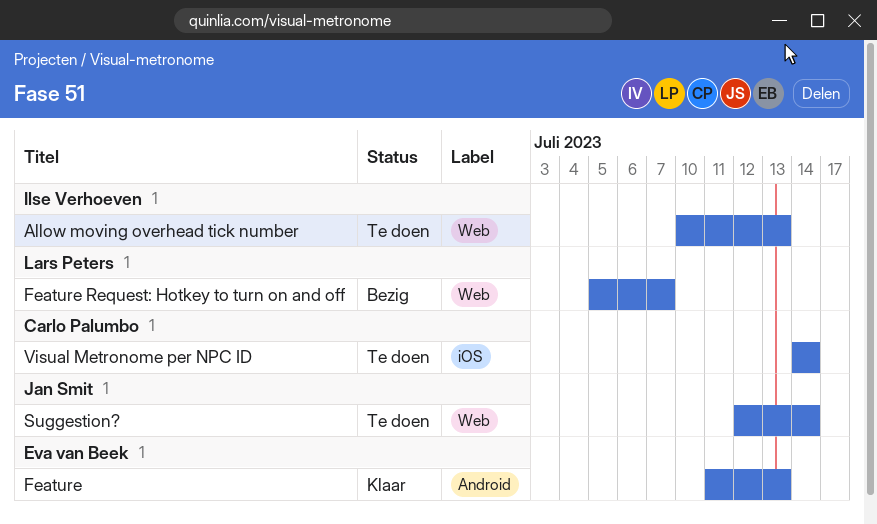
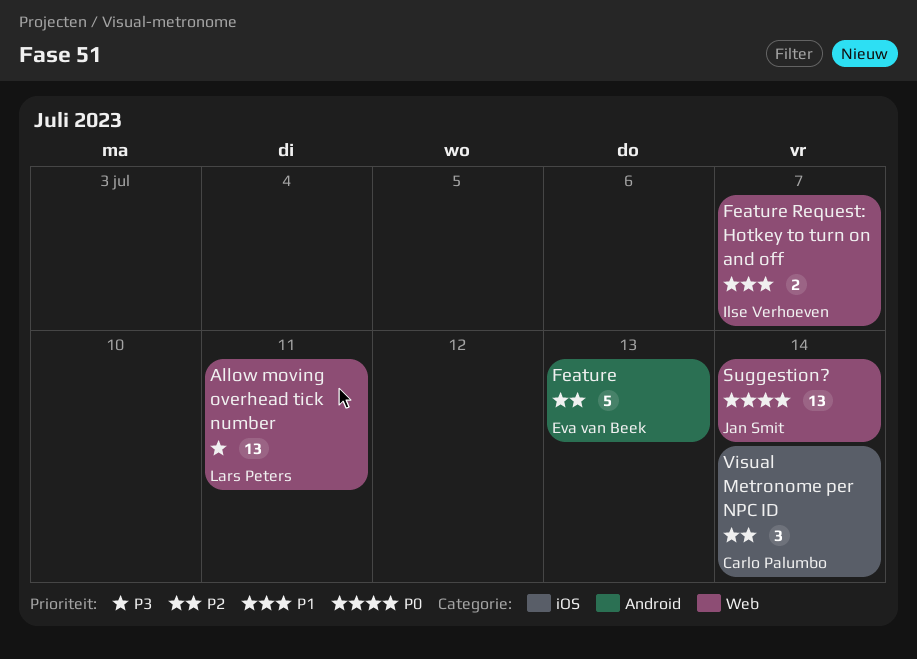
Allow moving overhead tick number, owner: Ilse Verhoeven -> Lars Peters
Allow moving overhead tick number, due: Jul 13 -> Jul 11
Feature Request: Hotkey to turn on and off, owner: Lars Peters -> Ilse Verhoeven

